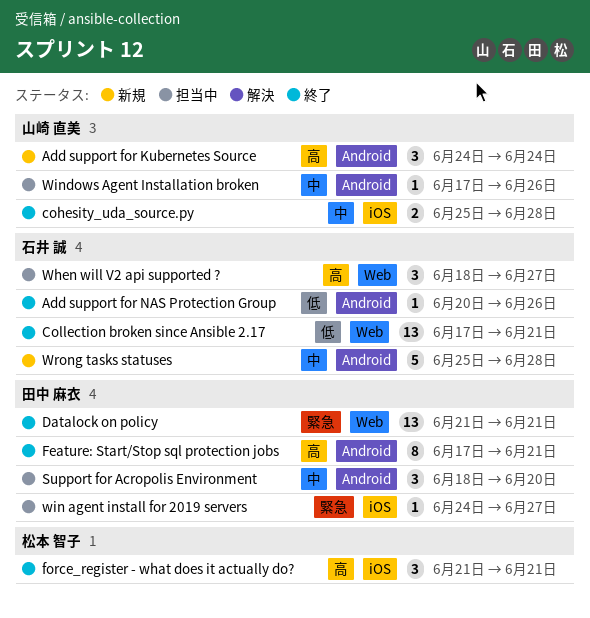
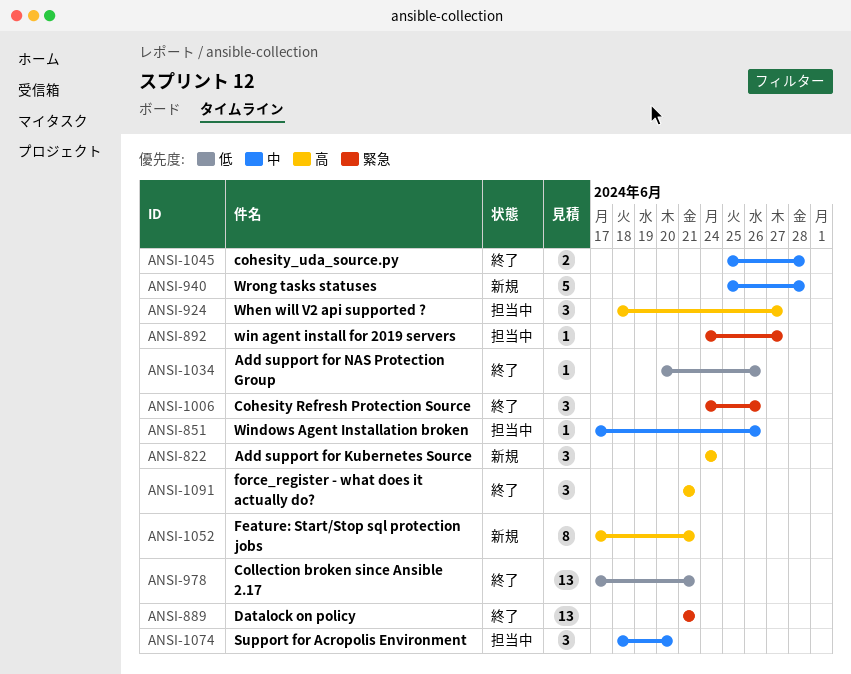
Cohesity Refresh Protection Source: none -> present
Feature: Start/Stop sql protection jobs, status: 終了 -> 新規

